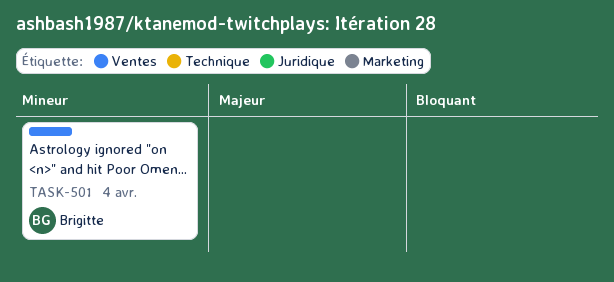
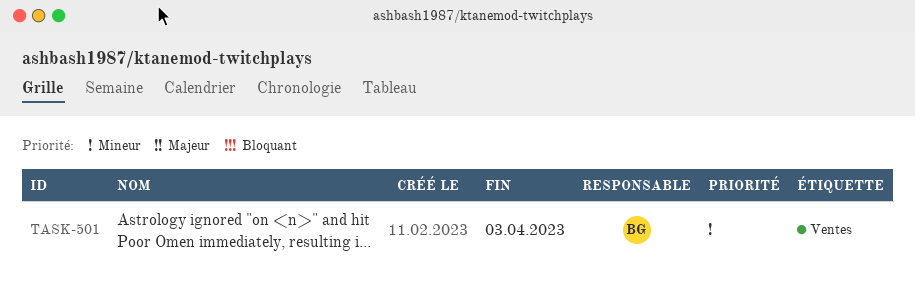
TASK-501, due: Apr 4 -> Apr 3

